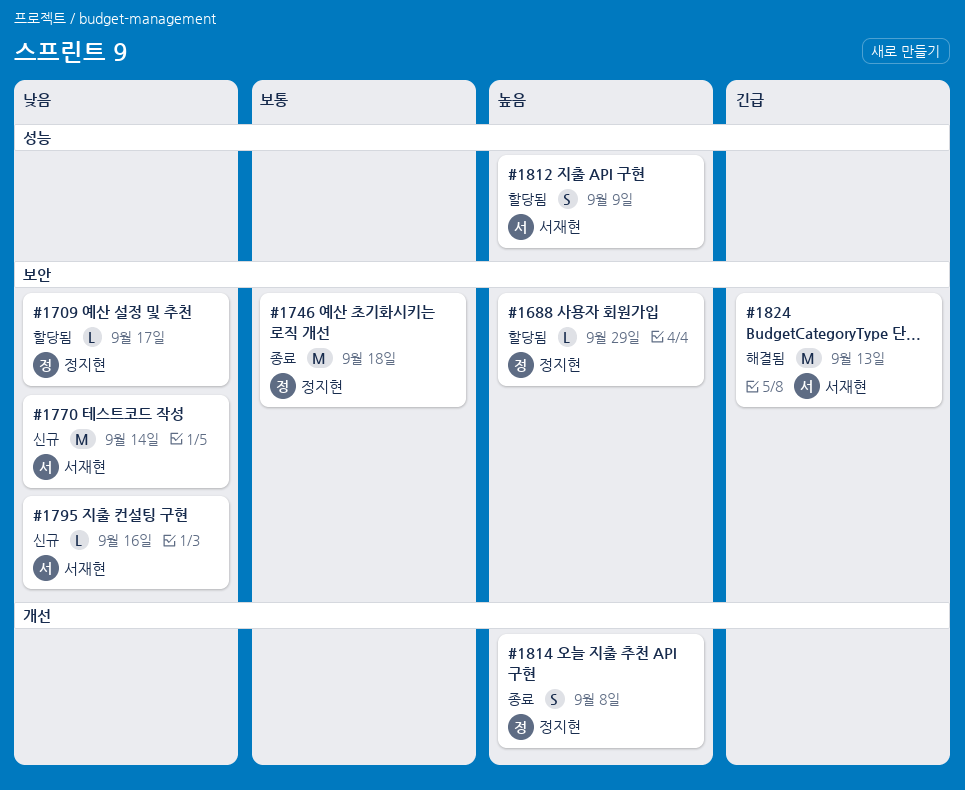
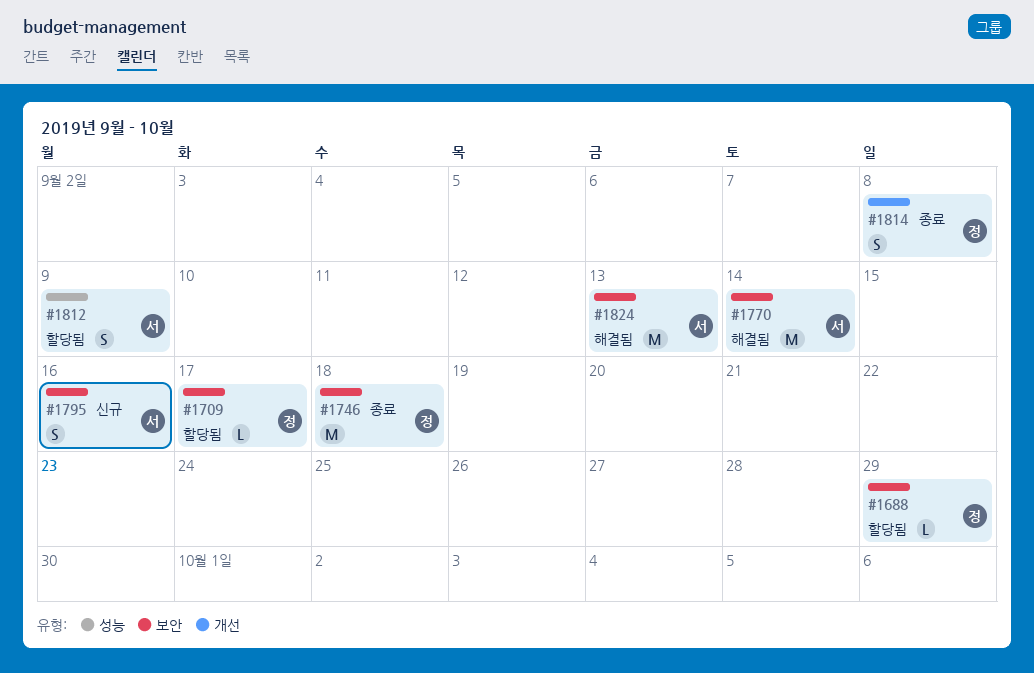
#1770, status: 신규 -> 해결됨
#1795, estimate: L -> S

